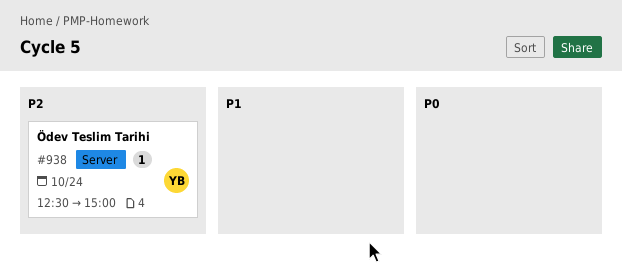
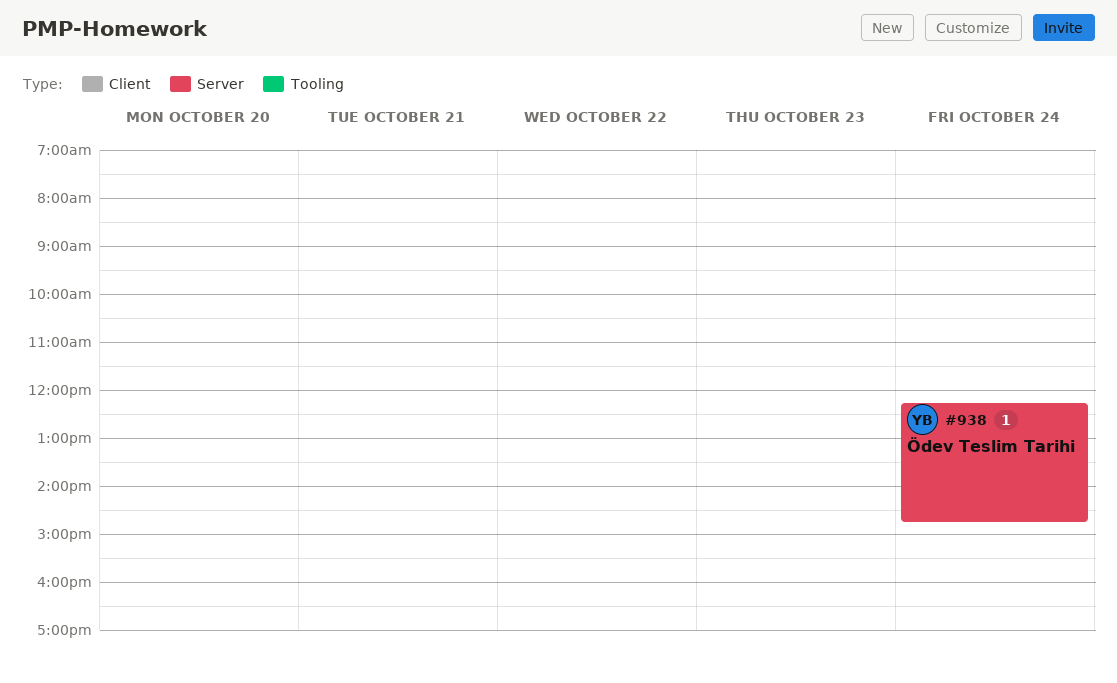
#938, begins: 12:30 -> 12:15
#938, ends: 15:00 -> 14:45

